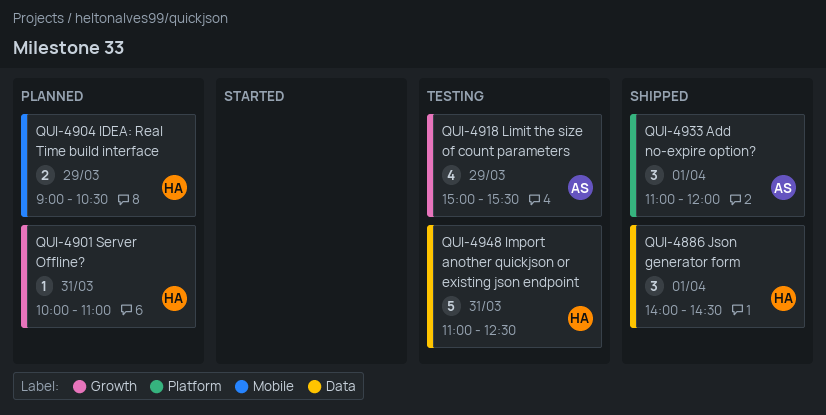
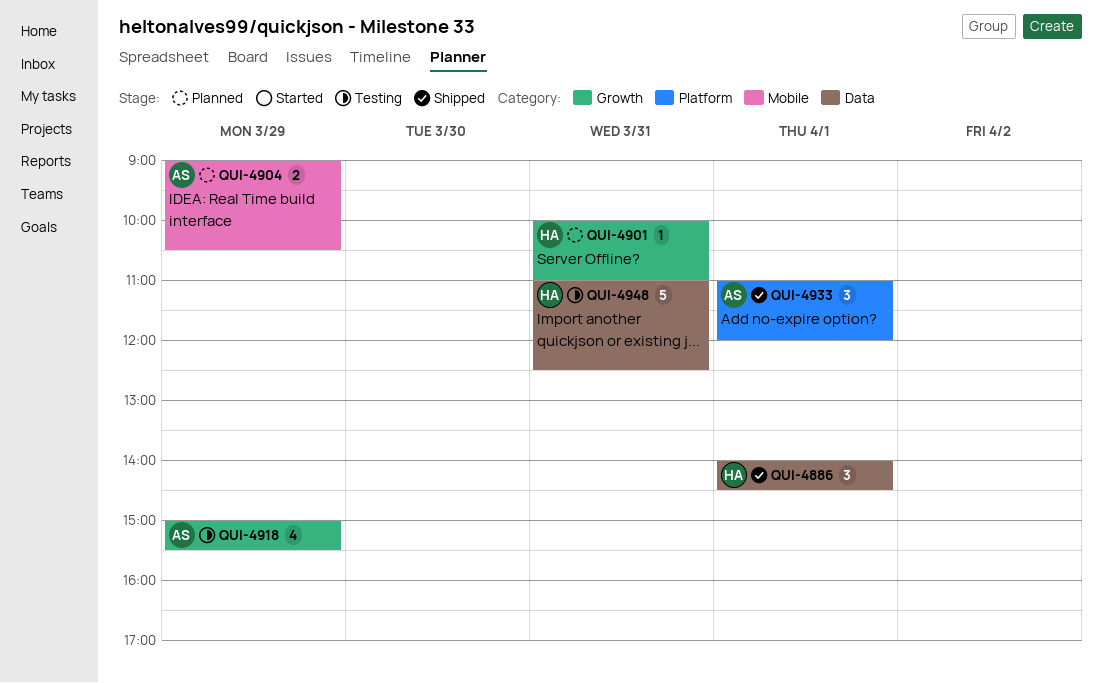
QUI-4904, owner: HA -> AS

